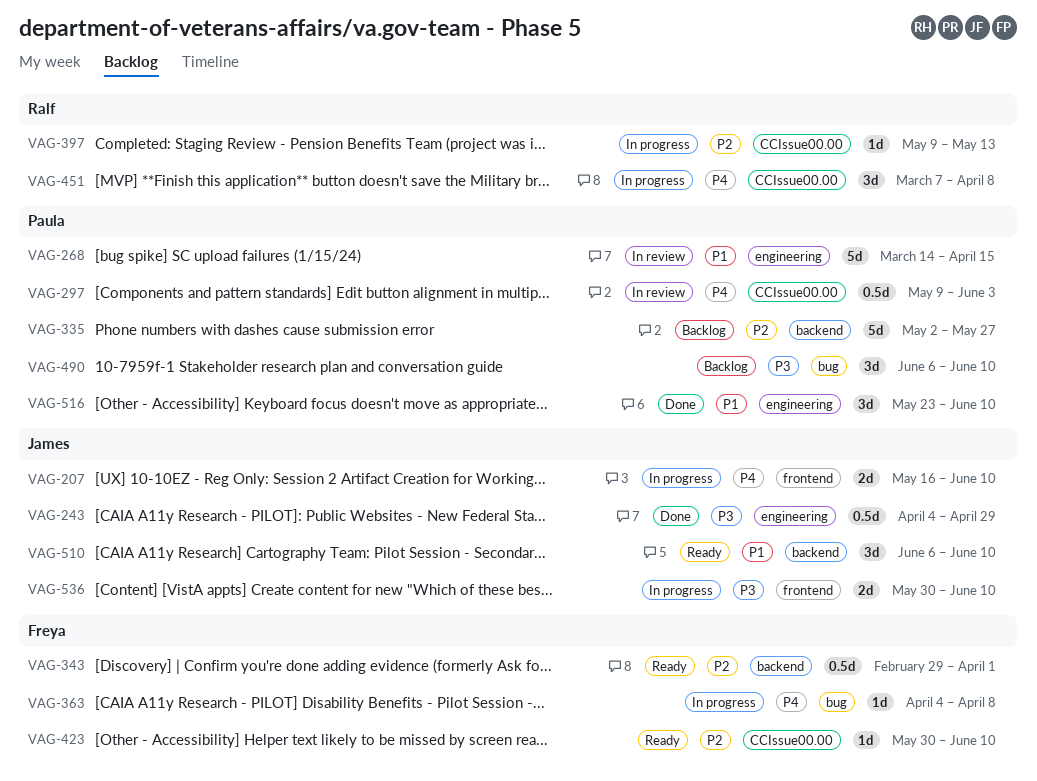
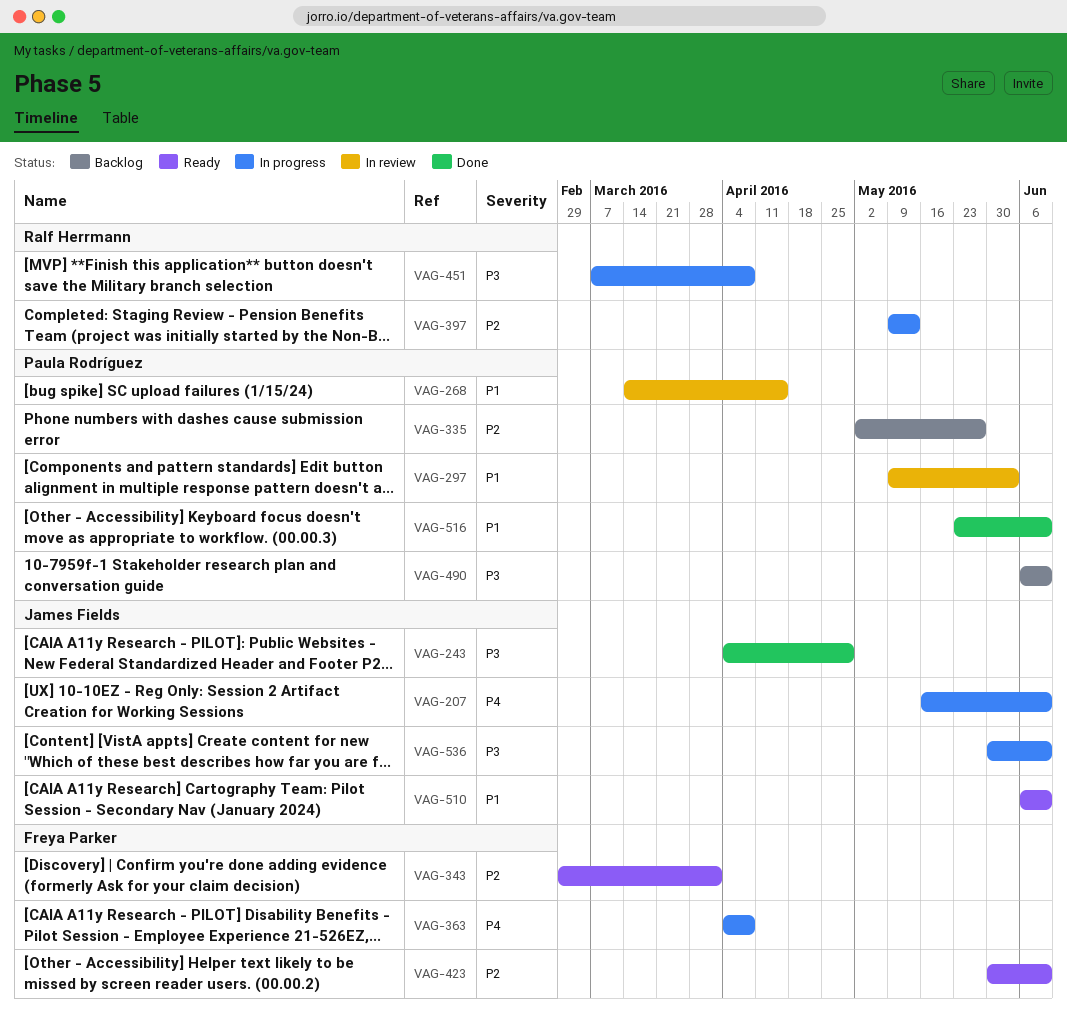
VAG-297, priority: P4 -> P1
VAG-451, priority: P4 -> P3

